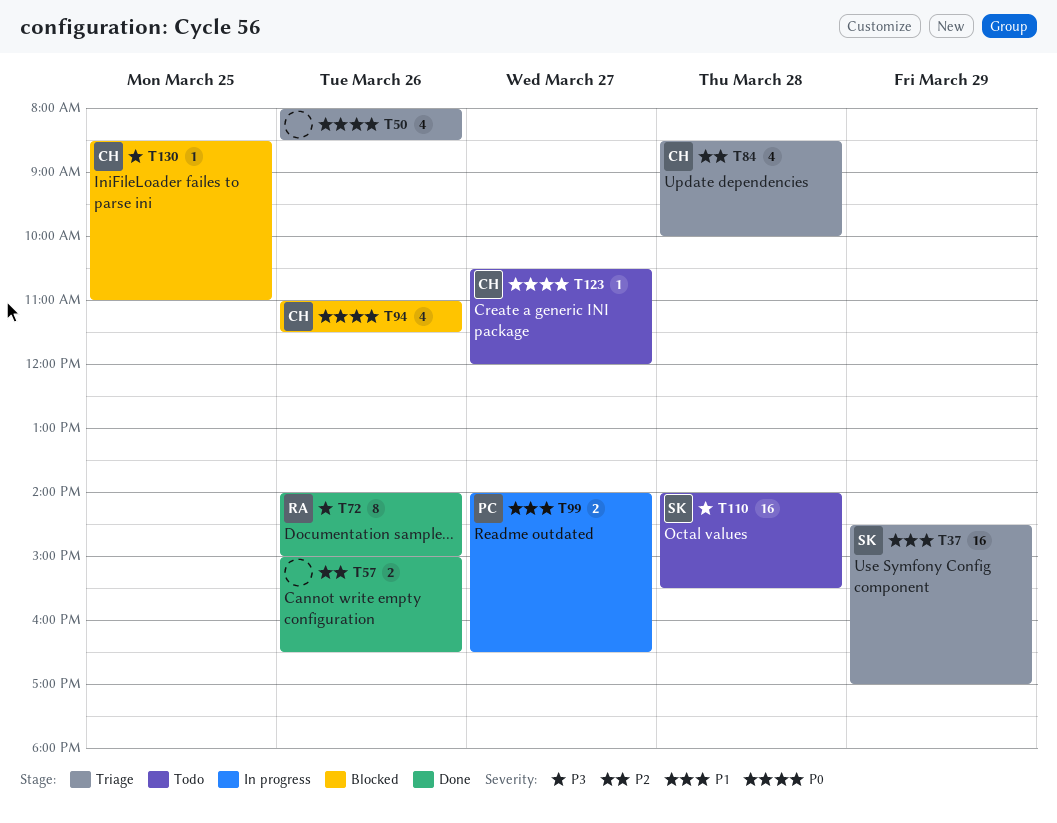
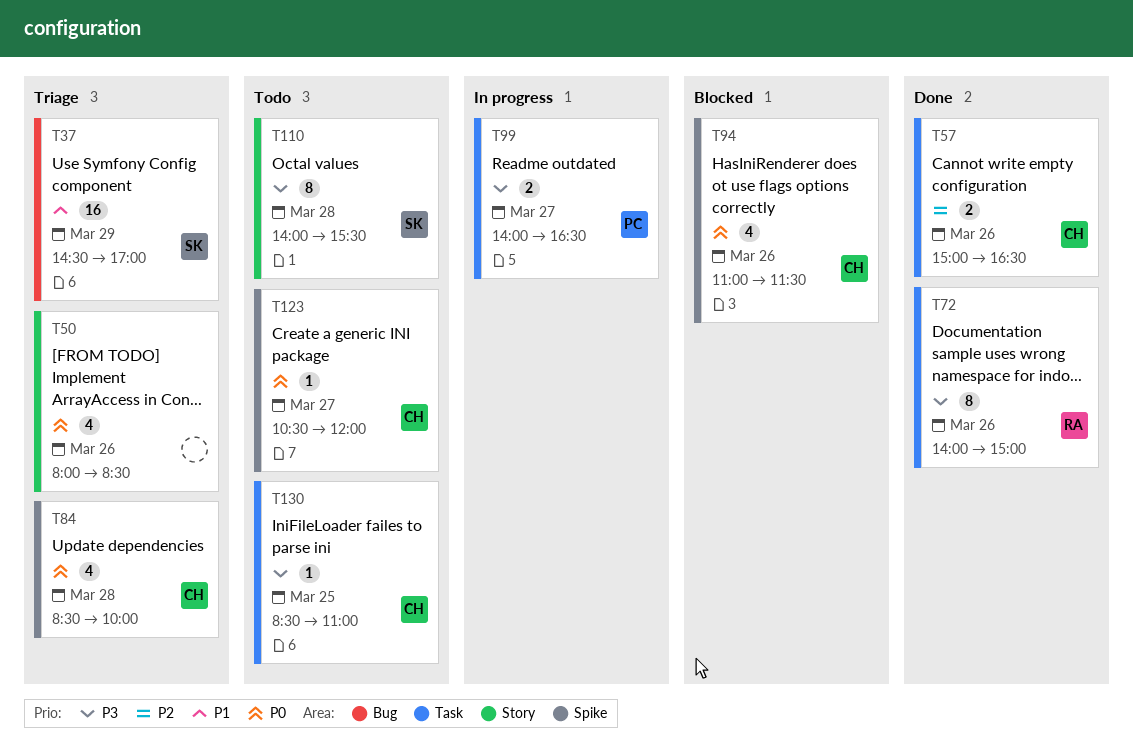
T57, owner: none -> CH
T84, priority: P2 -> P0
T99, priority: P1 -> P3
T110, estimate: 16 -> 8
T130, status: Blocked -> Todo

